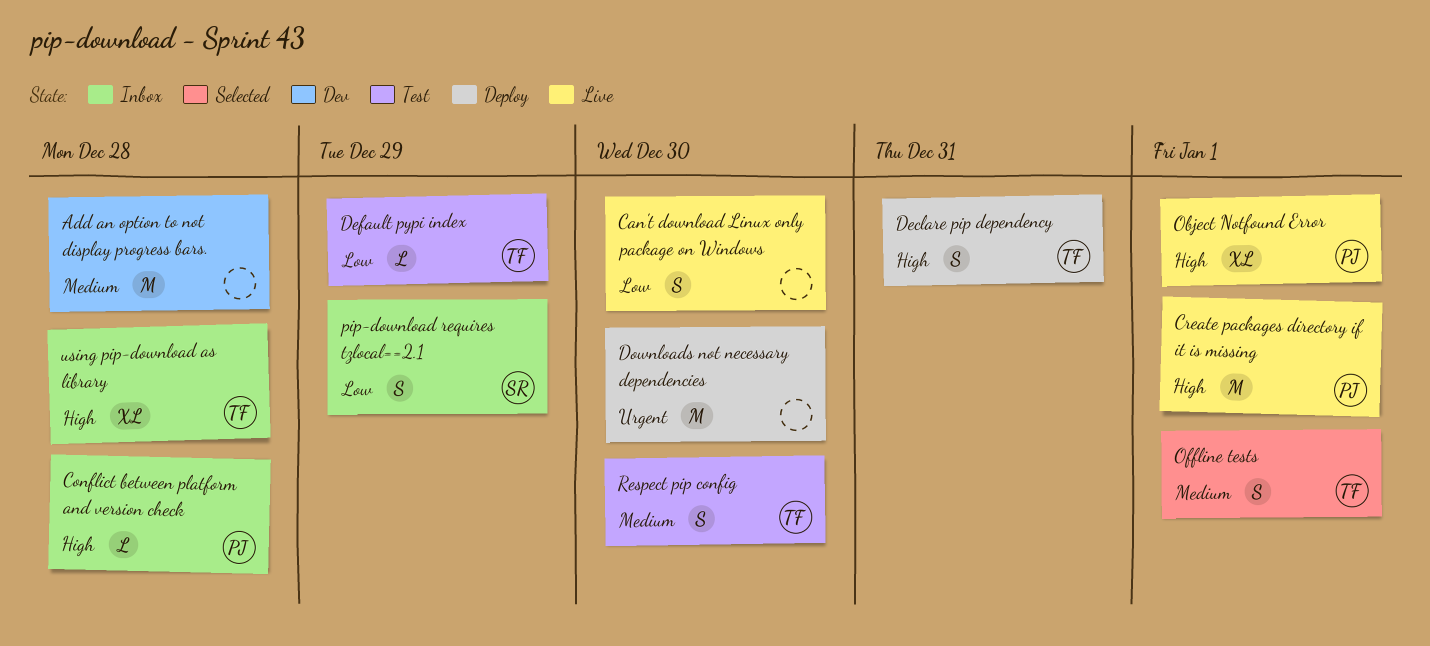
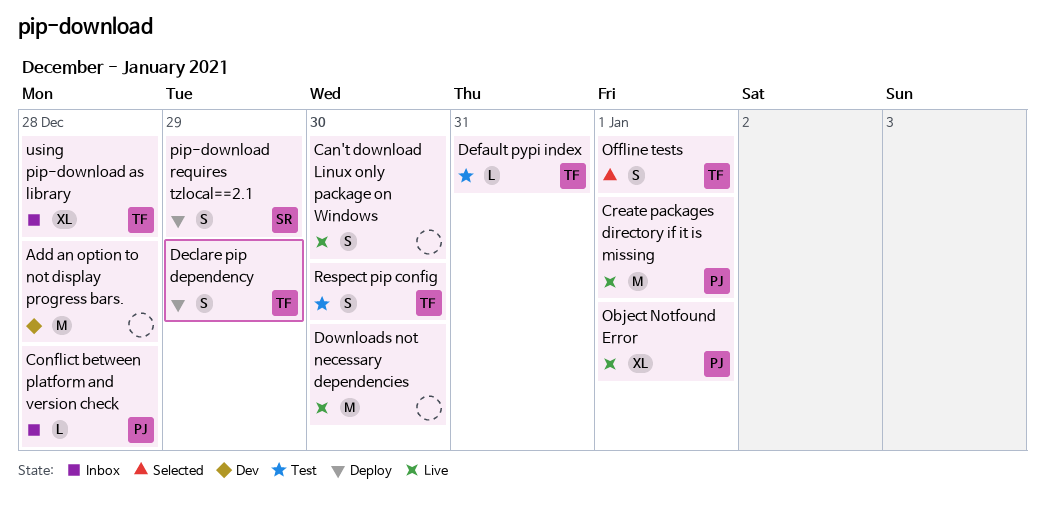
Declare pip dependency, due: Dec 31 -> Dec 29
Default pypi index, due: Dec 29 -> Dec 31
Downloads not necessary dependencies, status: Deploy -> Live
pip-download requires tzlocal==2.1, status: Inbox -> Deploy

